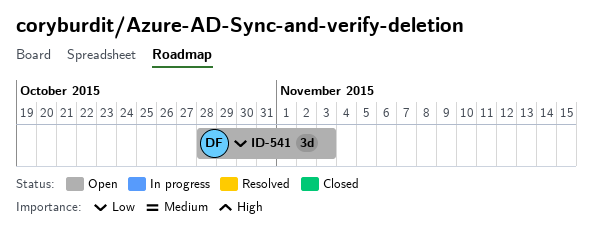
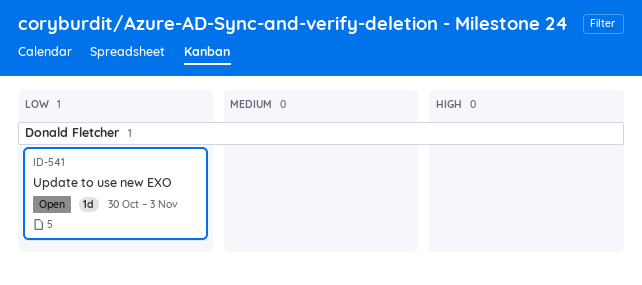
ID-541, estimate: 3d -> 1d
ID-541, start: Oct 28 -> Oct 30

